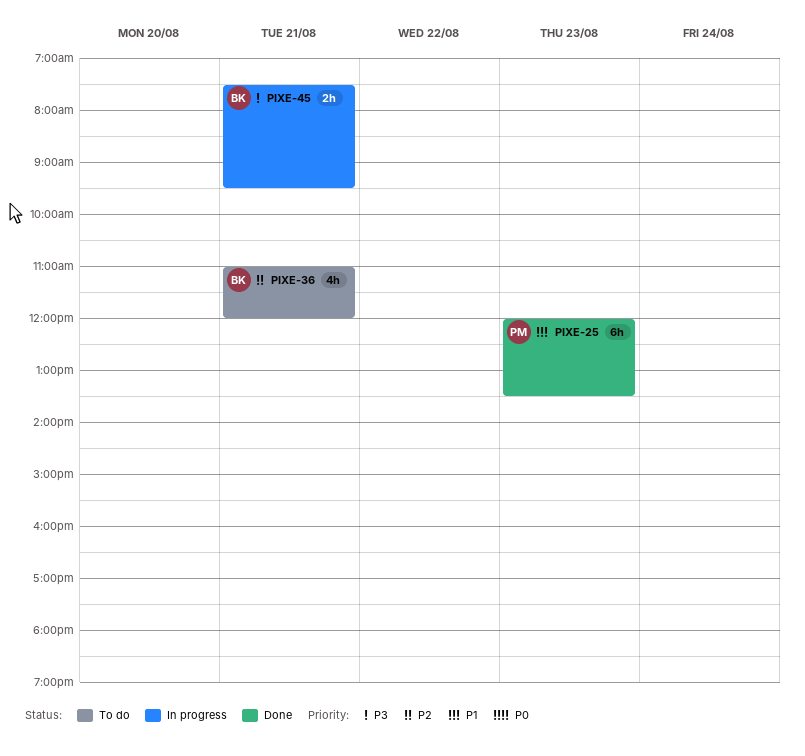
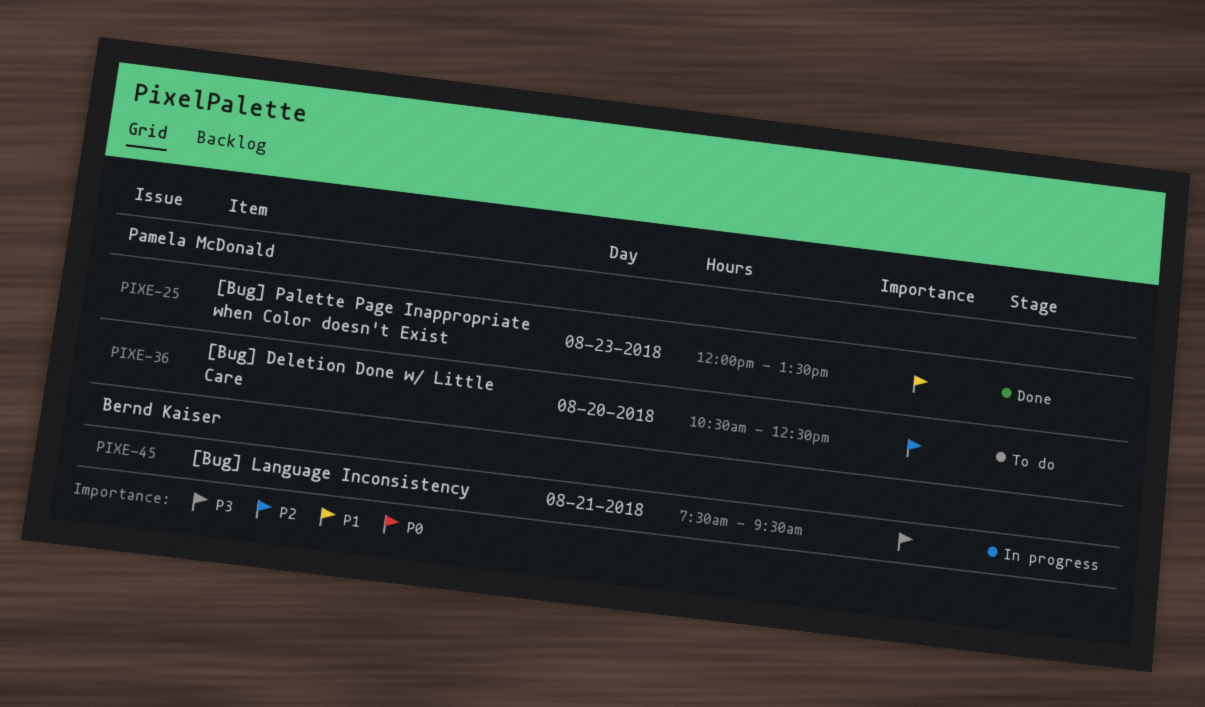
PIXE-36, owner: Bernd Kaiser -> Pamela McDonald
PIXE-36, day: Aug 21 -> Aug 20
PIXE-36, begins: 11:00 -> 10:30
PIXE-36, ends: 12:00 -> 12:30

